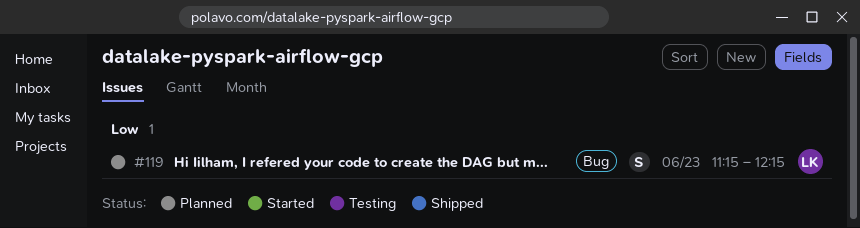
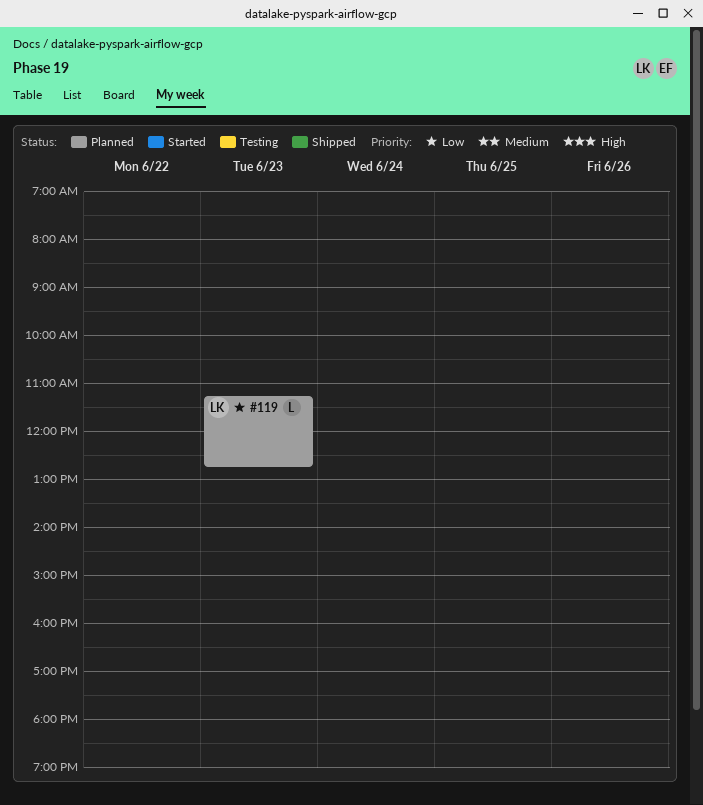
#119, estimate: S -> L
#119, ends: 12:15 -> 12:45

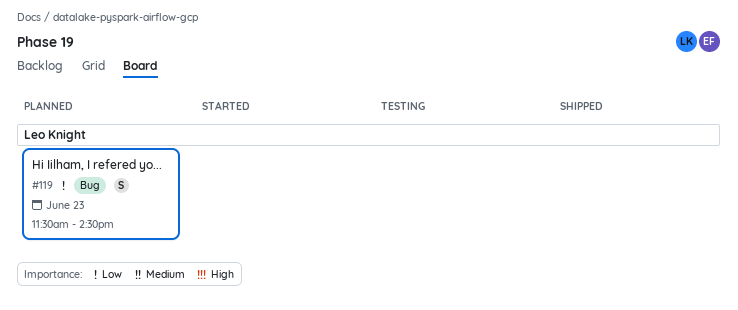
#119, estimate: L -> S
#119, begins: 11:15 -> 11:30
#119, ends: 12:45 -> 14:30

